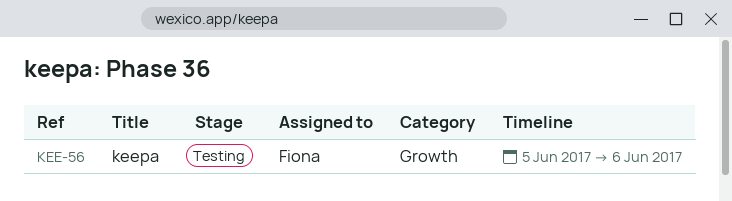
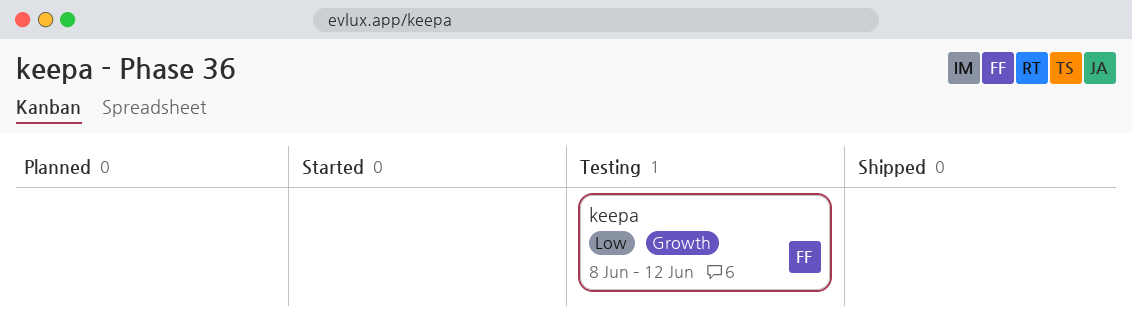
keepa, start: Jun 5 -> Jun 8
keepa, due: Jun 6 -> Jun 12

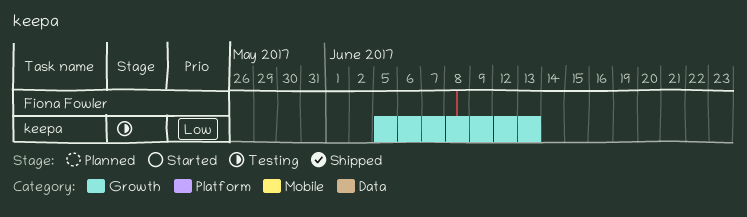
keepa, start: Jun 8 -> Jun 5
keepa, due: Jun 12 -> Jun 13

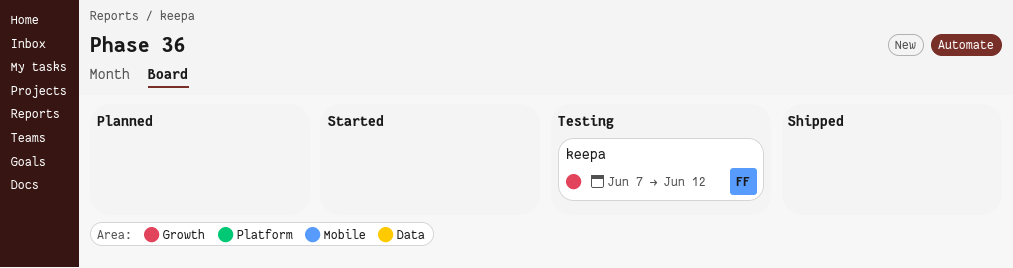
keepa, start: Jun 5 -> Jun 7
keepa, due: Jun 13 -> Jun 12

